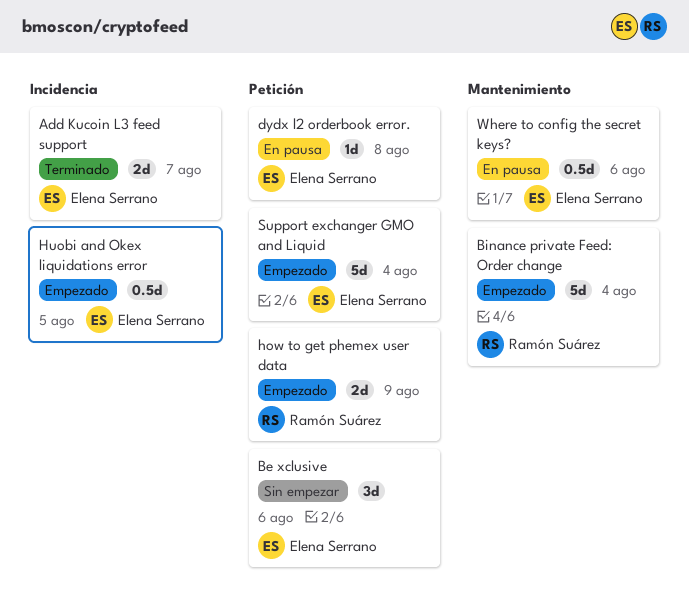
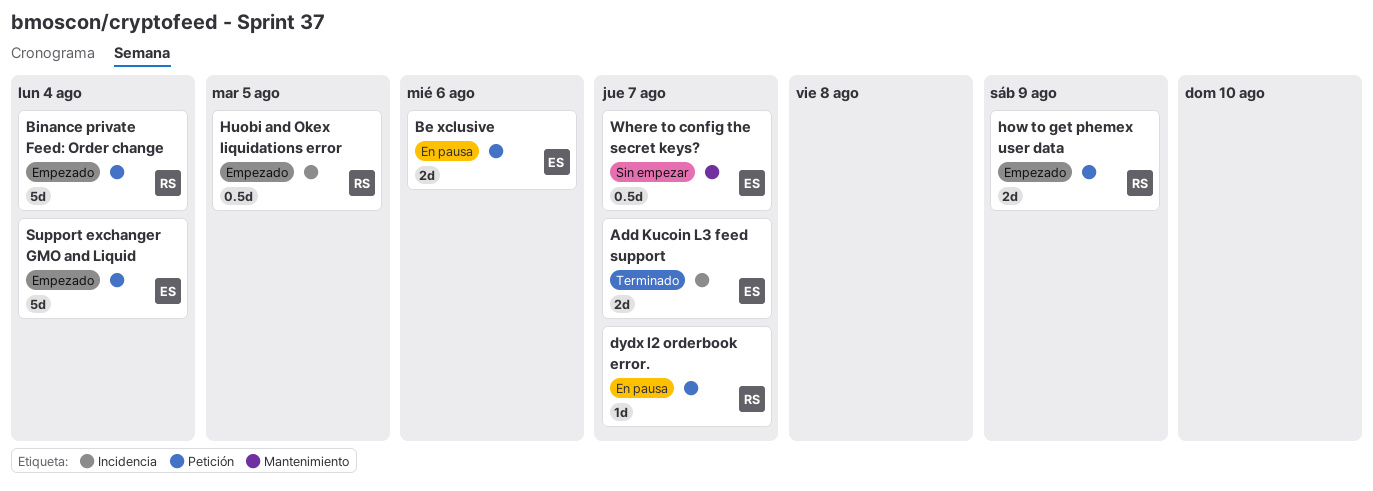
Be xclusive, status: Sin empezar -> En pausa
Be xclusive, estimate: 3d -> 2d
Binance private Feed: Order change, label: Mantenimiento -> Petición
dydx l2 orderbook error., owner: Elena Serrano -> Ramón Suárez
dydx l2 orderbook error., due: Aug 8 -> Aug 7
Huobi and Okex liquidations error, owner: Elena Serrano -> Ramón Suárez
Where to config the secret keys?, status: En pausa -> Sin empezar
Where to config the secret keys?, due: Aug 6 -> Aug 7

